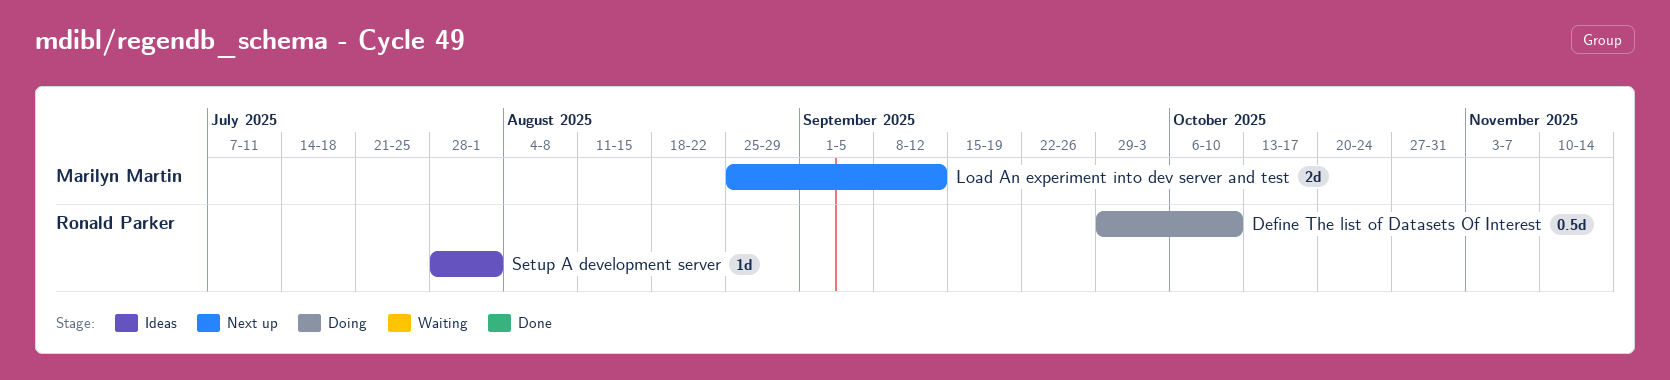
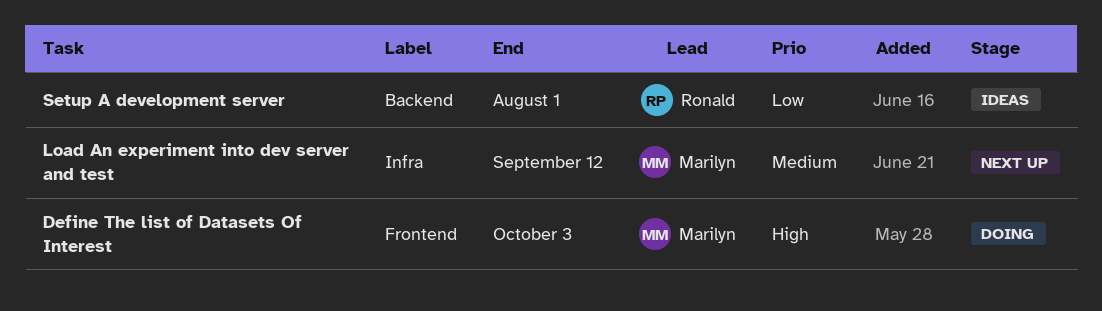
Define The list of Datasets Of Interest, owner: Ronald Parker -> Marilyn Martin
Define The list of Datasets Of Interest, due: Oct 10 -> Oct 3

